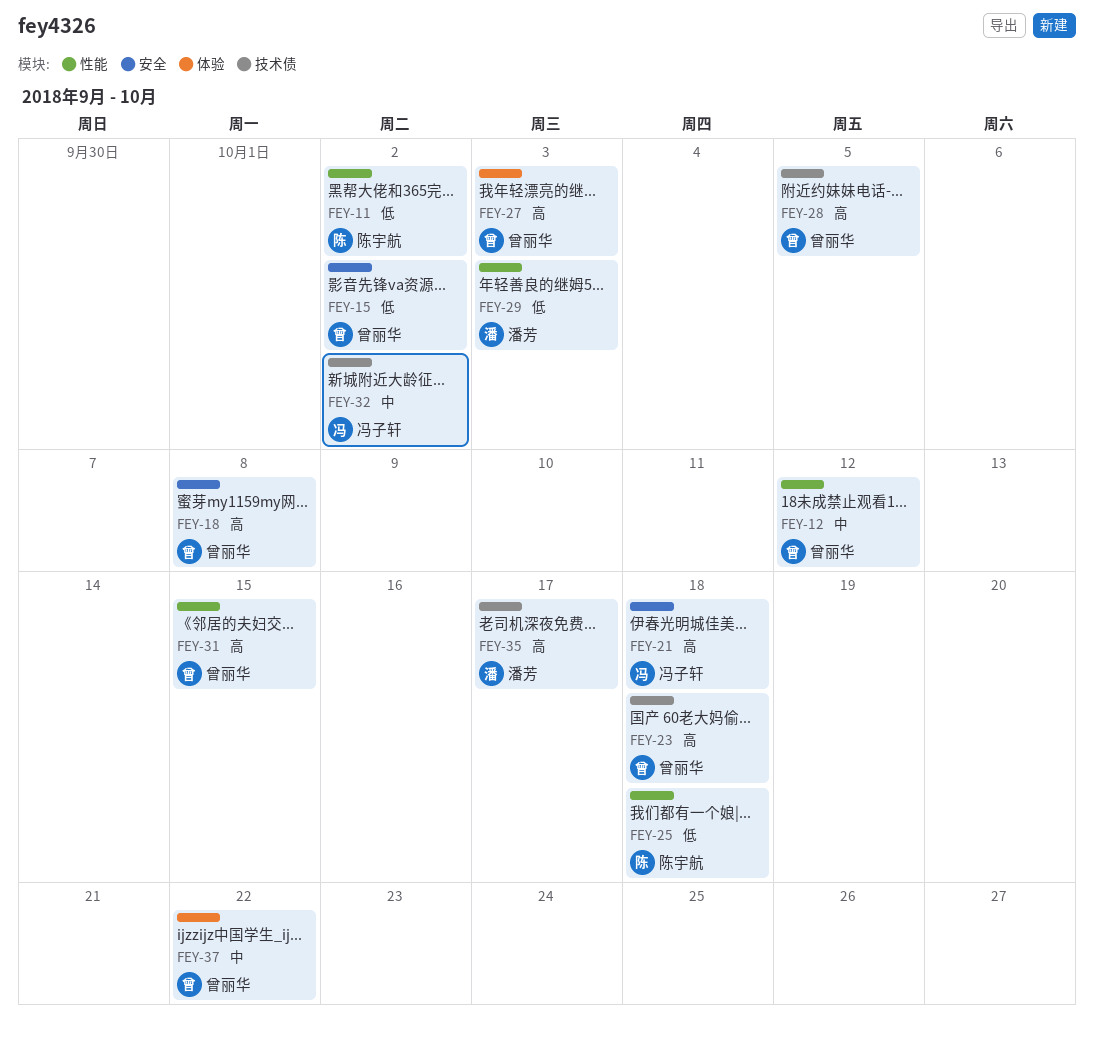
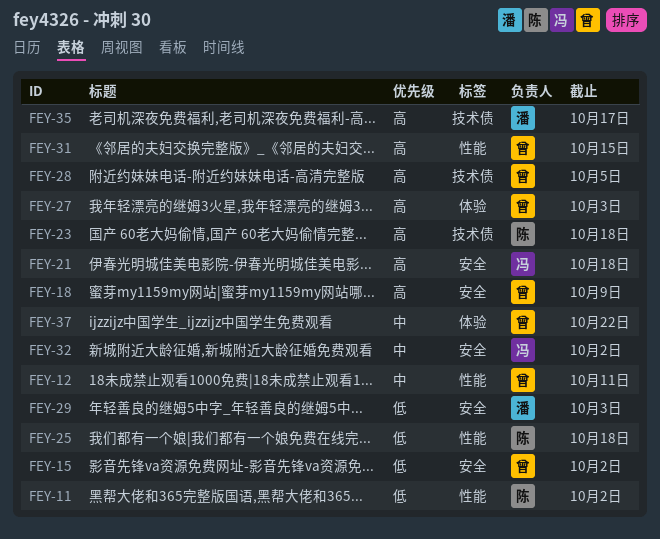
FEY-12, due: Oct 12 -> Oct 11
FEY-18, due: Oct 8 -> Oct 9
FEY-23, owner: 曾丽华 -> 陈宇航
FEY-29, label: 性能 -> 安全
FEY-32, label: 技术债 -> 安全

